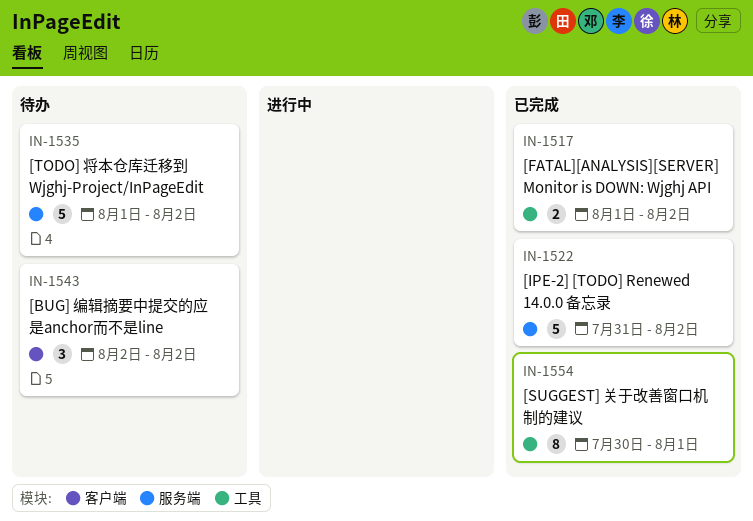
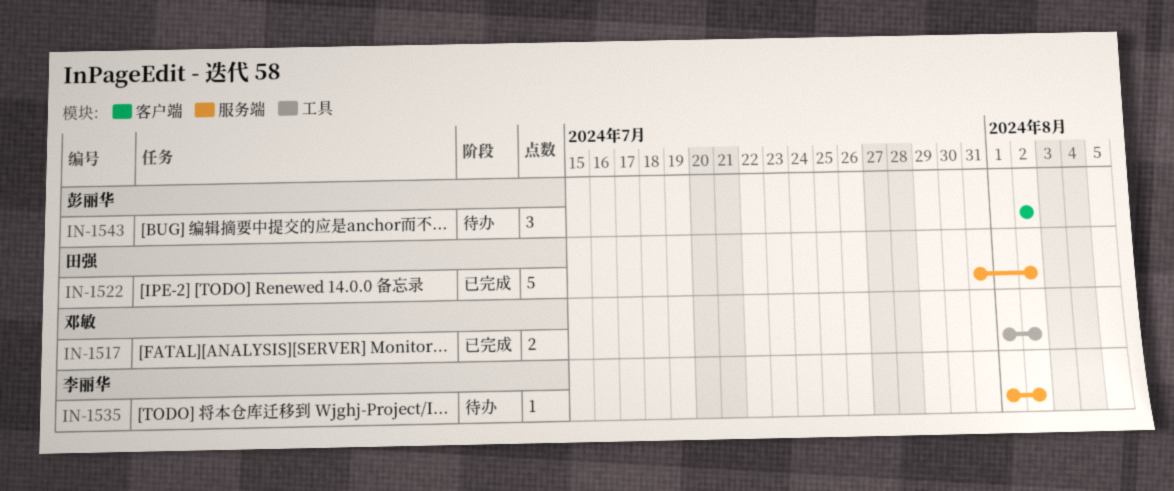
IN-1535, estimate: 5 -> 1
IN-1554: present -> none

